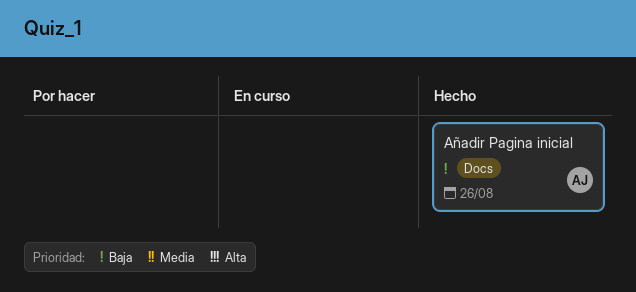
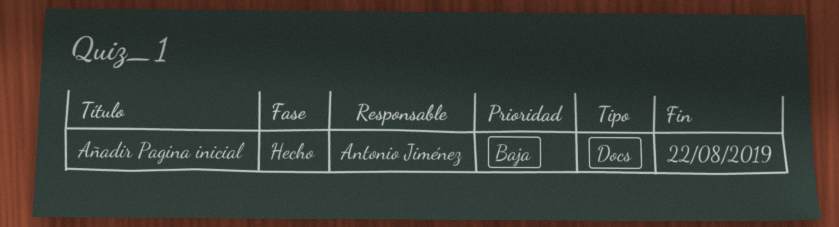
Añadir Pagina inicial, due: Aug 26 -> Aug 22

